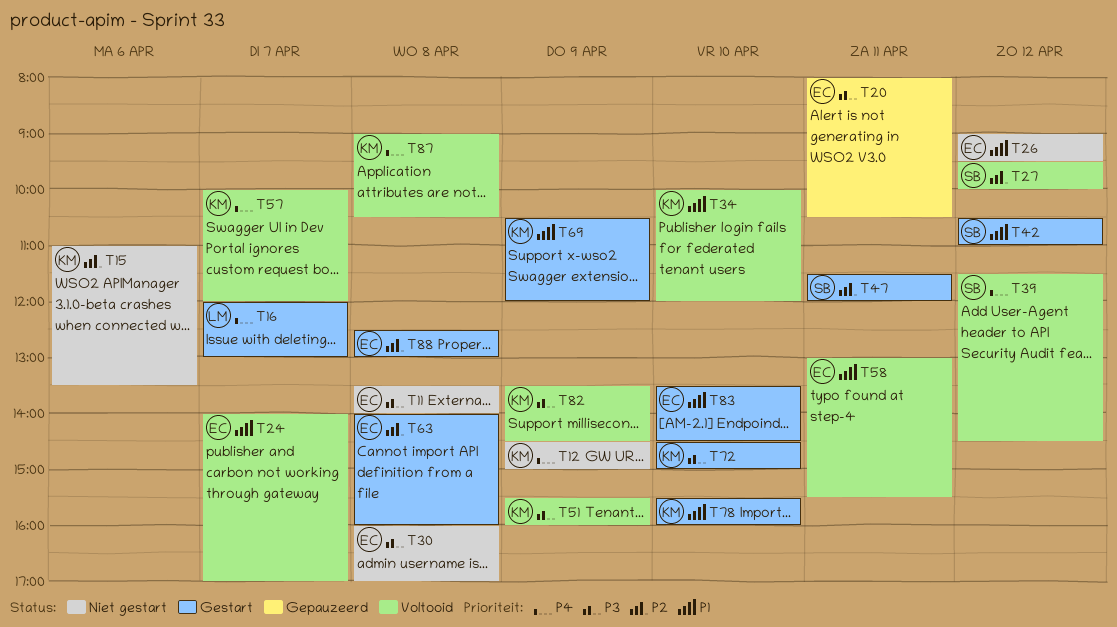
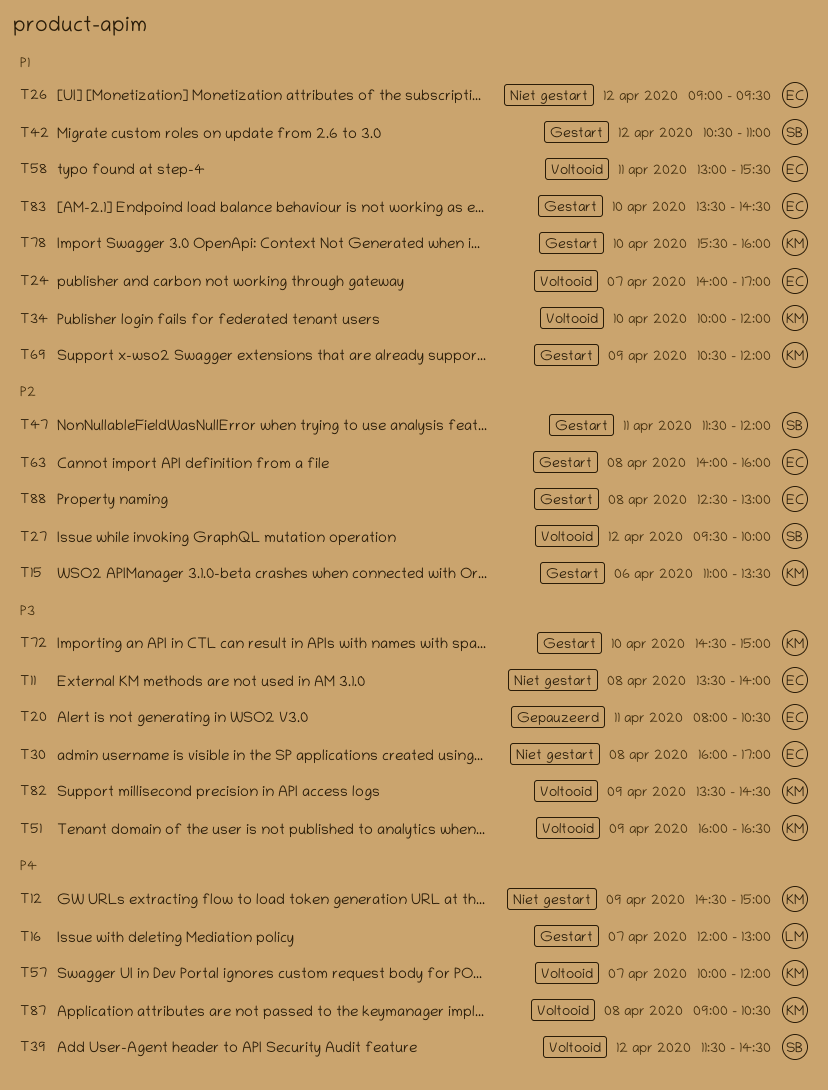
T15, status: Niet gestart -> Gestart
T51, begins: 15:30 -> 16:00
T51, ends: 16:00 -> 16:30

